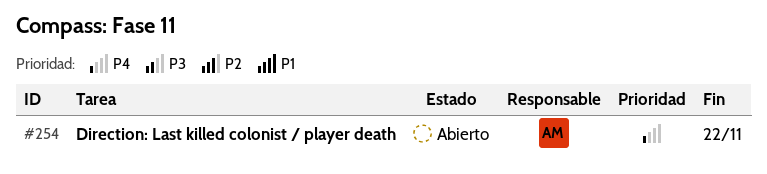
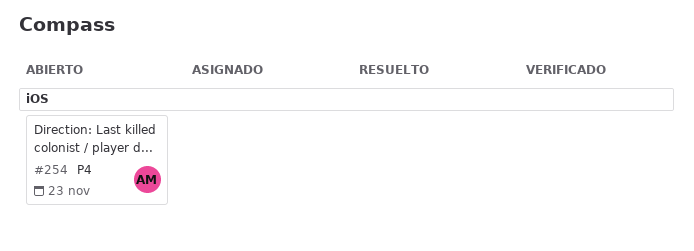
#254, due: Nov 22 -> Nov 23

